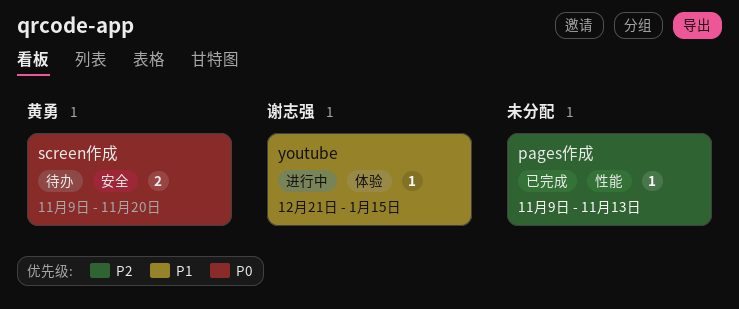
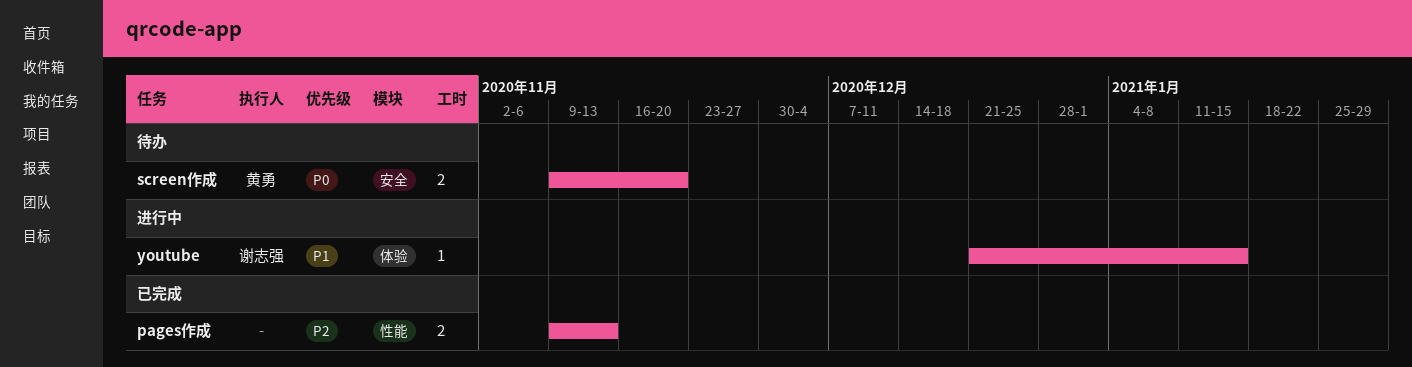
pages作成, estimate: 1 -> 2

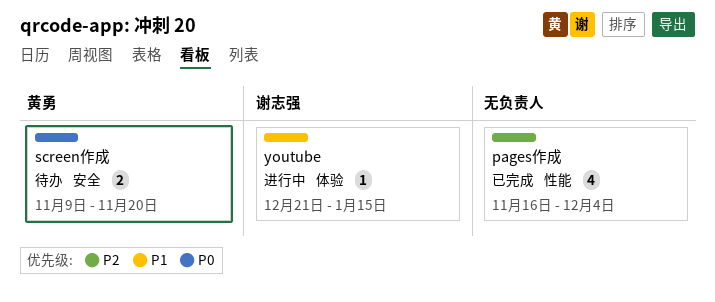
pages作成, estimate: 2 -> 4
pages作成, start: Nov 9 -> Nov 16
pages作成, due: Nov 13 -> Dec 4

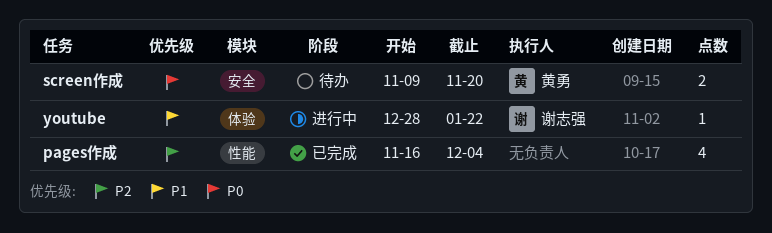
youtube, start: Dec 21 -> Dec 28
youtube, due: Jan 15 -> Jan 22

